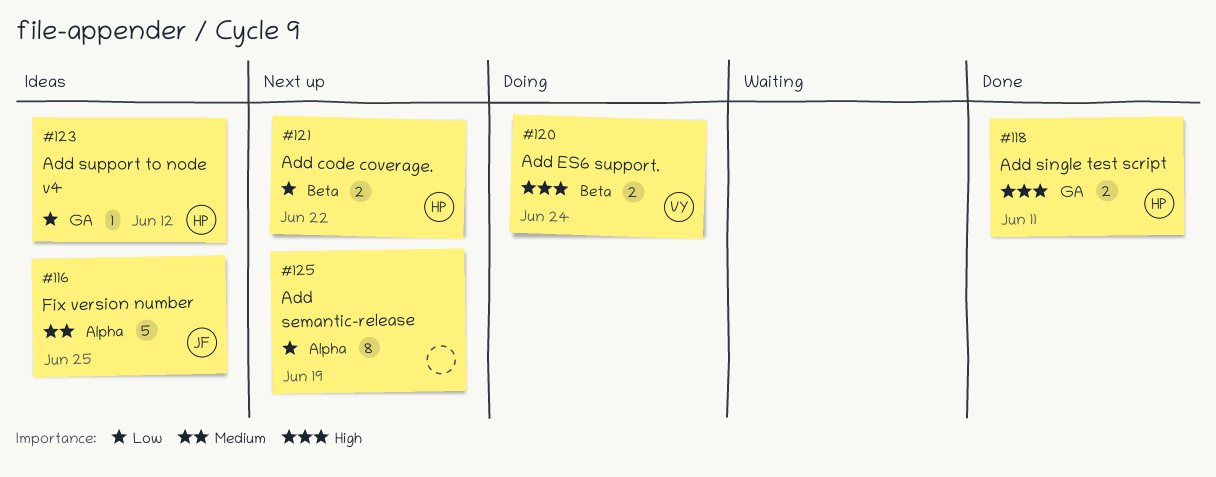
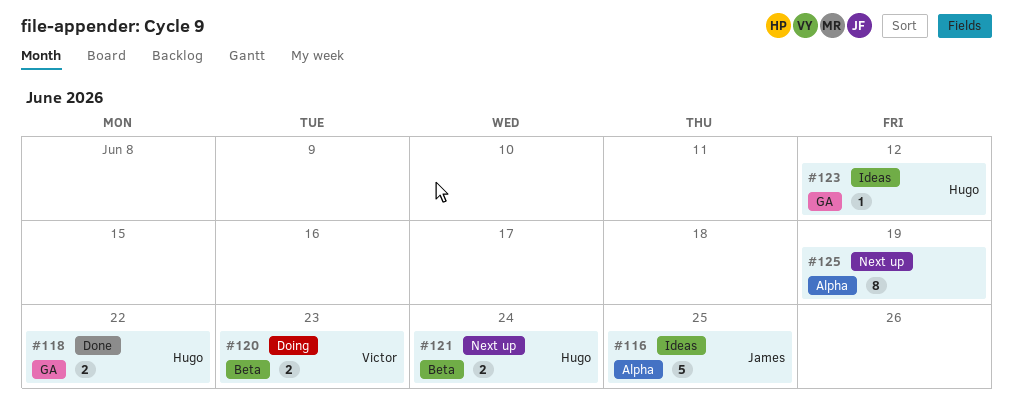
#118, due: Jun 11 -> Jun 22
#120, due: Jun 24 -> Jun 23
#121, due: Jun 22 -> Jun 24

